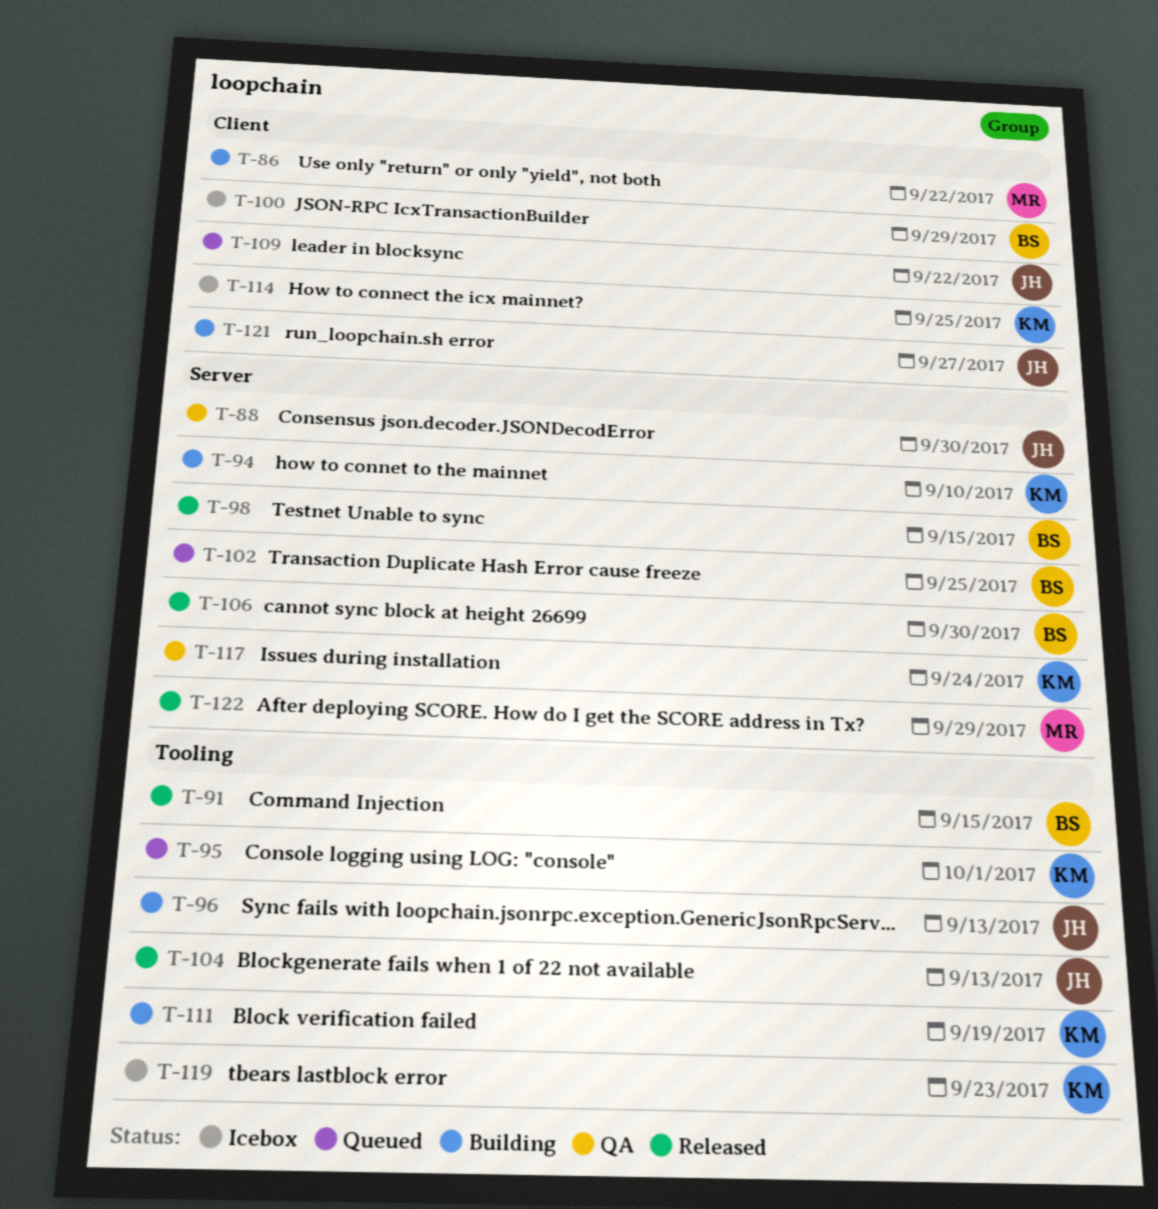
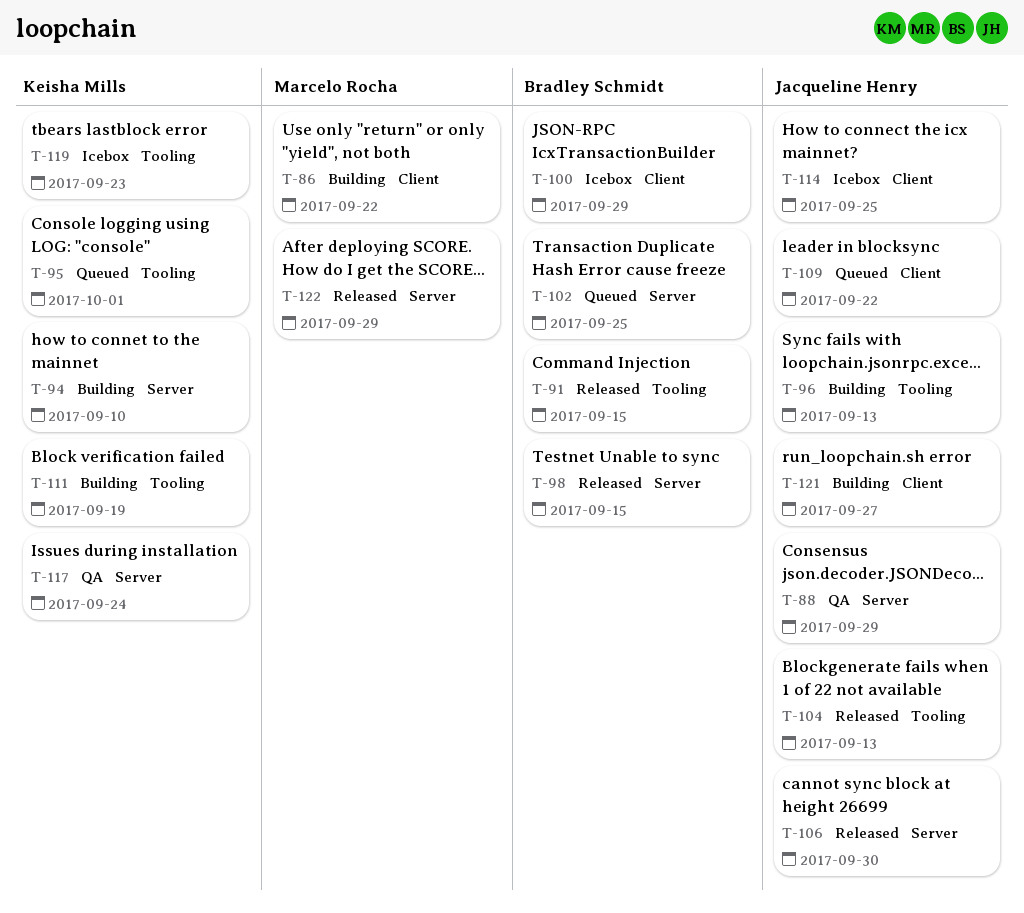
T-88, due: Sep 30 -> Sep 29
T-106, owner: Bradley Schmidt -> Jacqueline Henry
T-114, owner: Keisha Mills -> Jacqueline Henry

